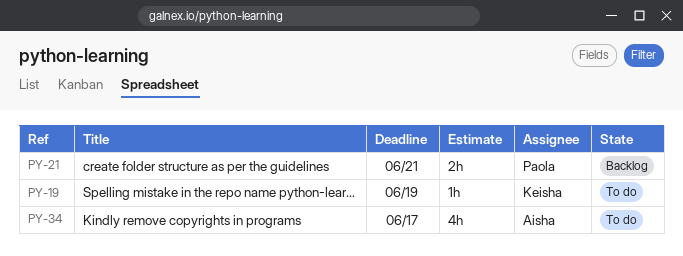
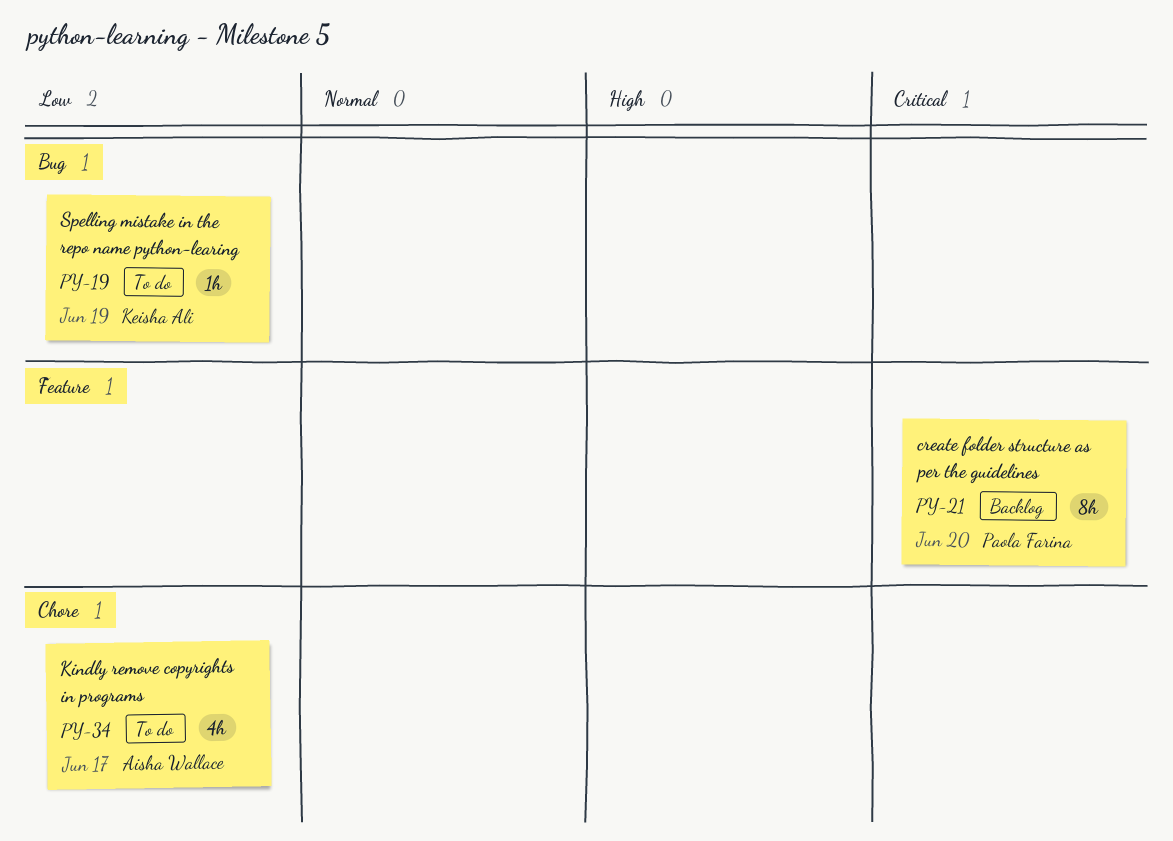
PY-21, estimate: 2h -> 8h
PY-21, due: Jun 21 -> Jun 20

